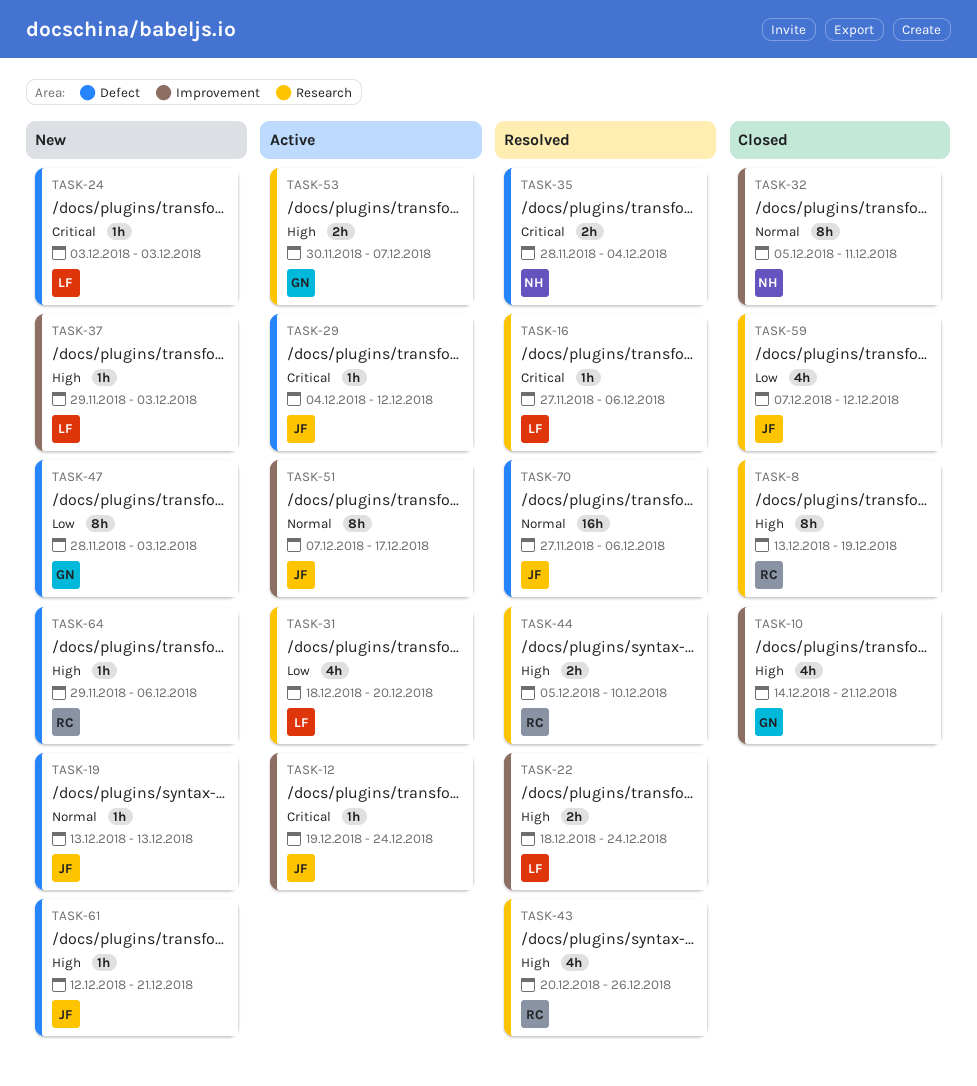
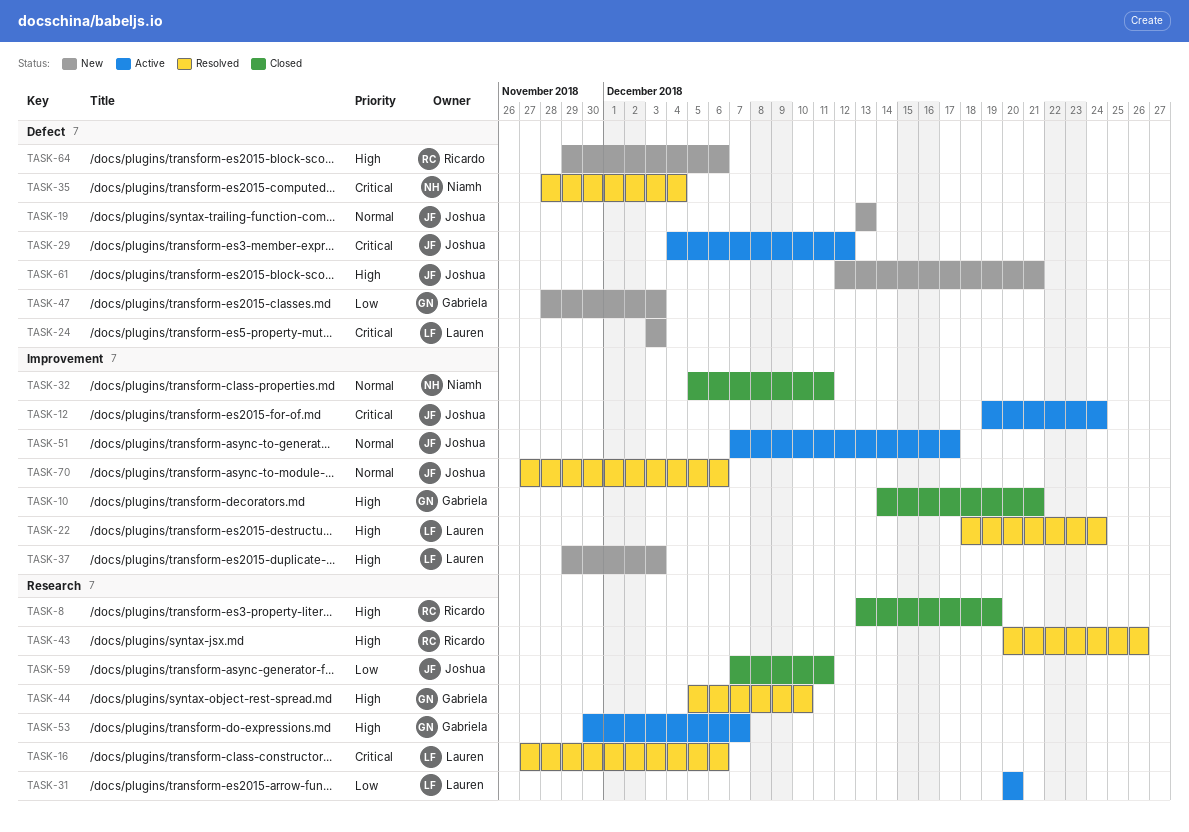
TASK-31, start: Dec 18 -> Dec 20
TASK-44, owner: Ricardo -> Gabriela
TASK-59, due: Dec 12 -> Dec 11
TASK-70, label: Defect -> Improvement

